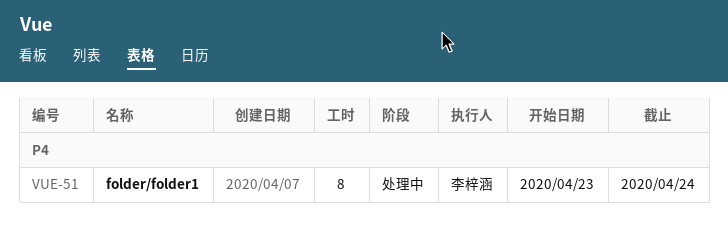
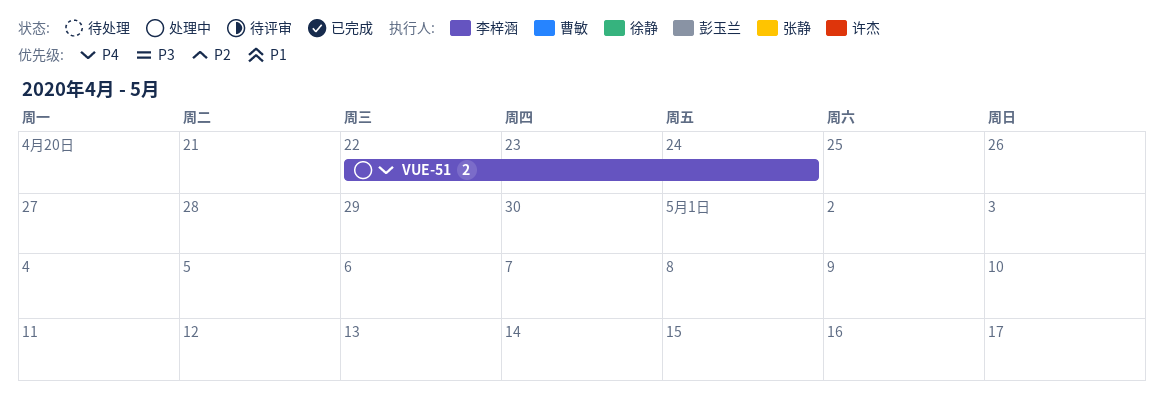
VUE-51, estimate: 8 -> 2
VUE-51, start: Apr 23 -> Apr 22

